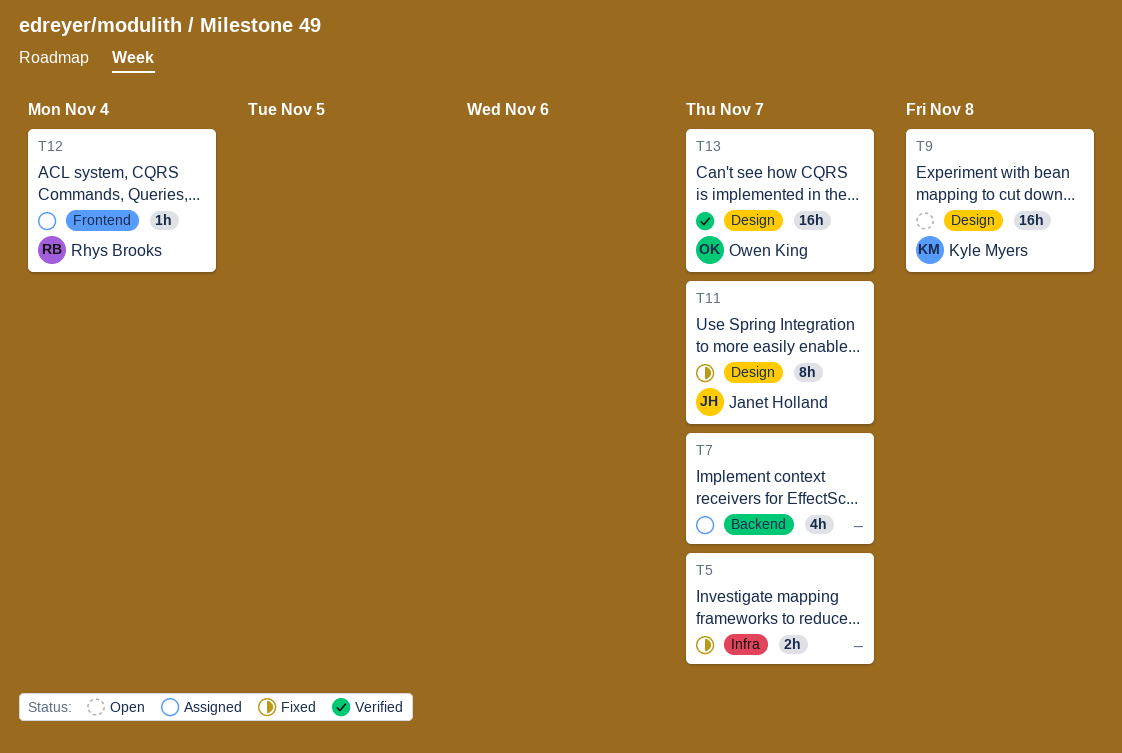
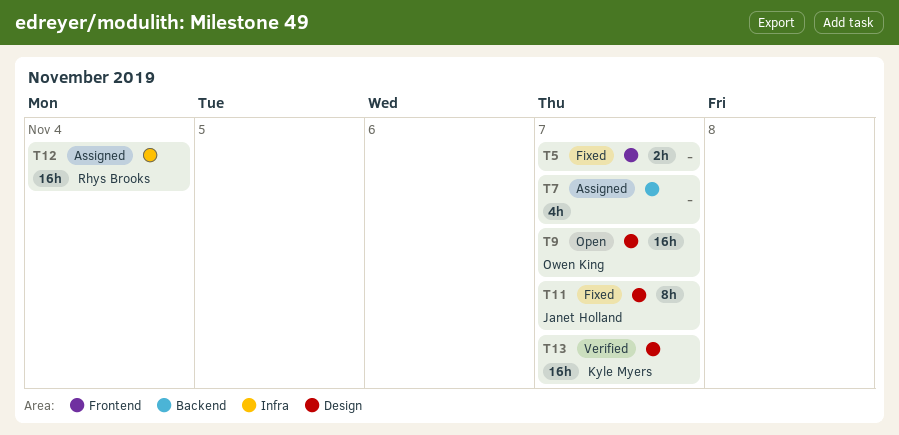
T5, label: Infra -> Frontend
T9, owner: Kyle Myers -> Owen King
T9, due: Nov 8 -> Nov 7
T12, label: Frontend -> Infra
T12, estimate: 1h -> 16h
T13, owner: Owen King -> Kyle Myers

